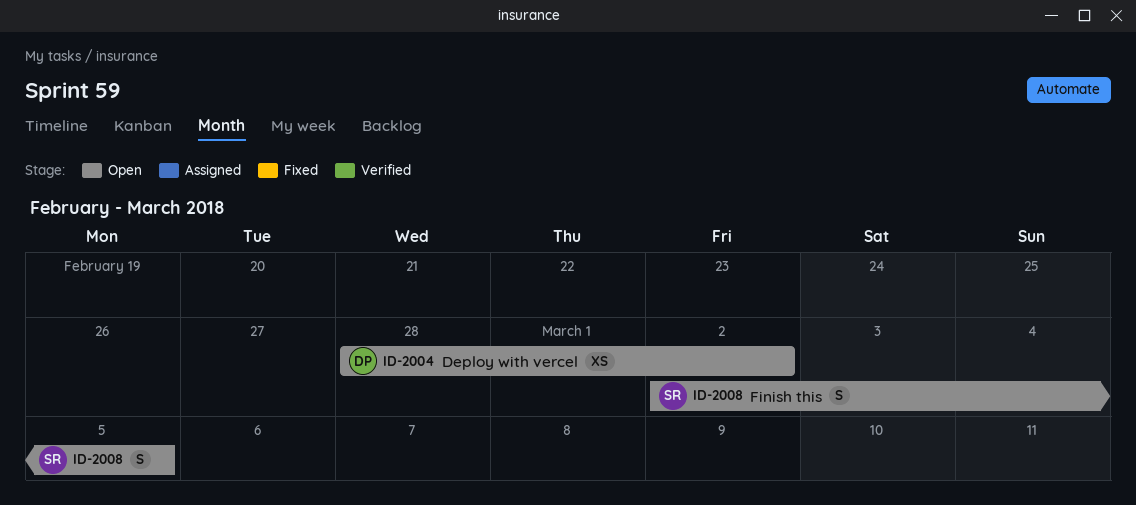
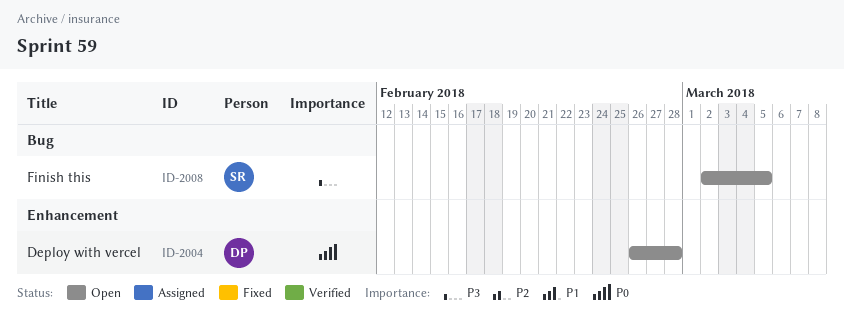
ID-2004, start: Feb 28 -> Feb 26
ID-2004, due: Mar 2 -> Feb 28

